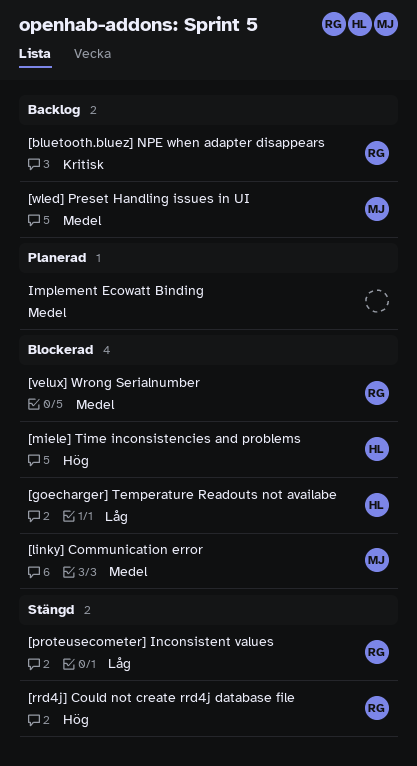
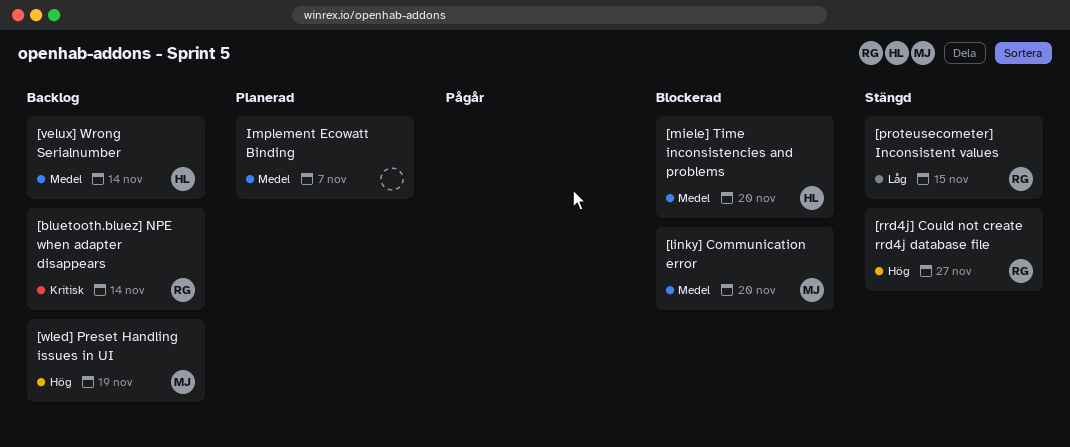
[goecharger] Temperature Readouts not availabe: present -> none
[miele] Time inconsistencies and problems, priority: Hög -> Medel
[velux] Wrong Serialnumber, status: Blockerad -> Backlog
[velux] Wrong Serialnumber, owner: RG -> HL
[wled] Preset Handling issues in UI, priority: Medel -> Hög

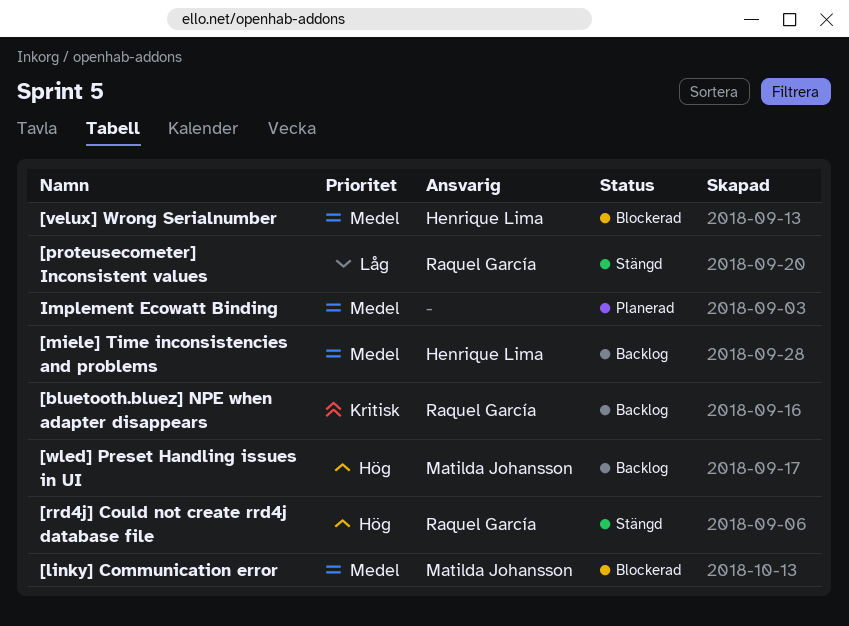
[miele] Time inconsistencies and problems, status: Blockerad -> Backlog
[velux] Wrong Serialnumber, status: Backlog -> Blockerad

